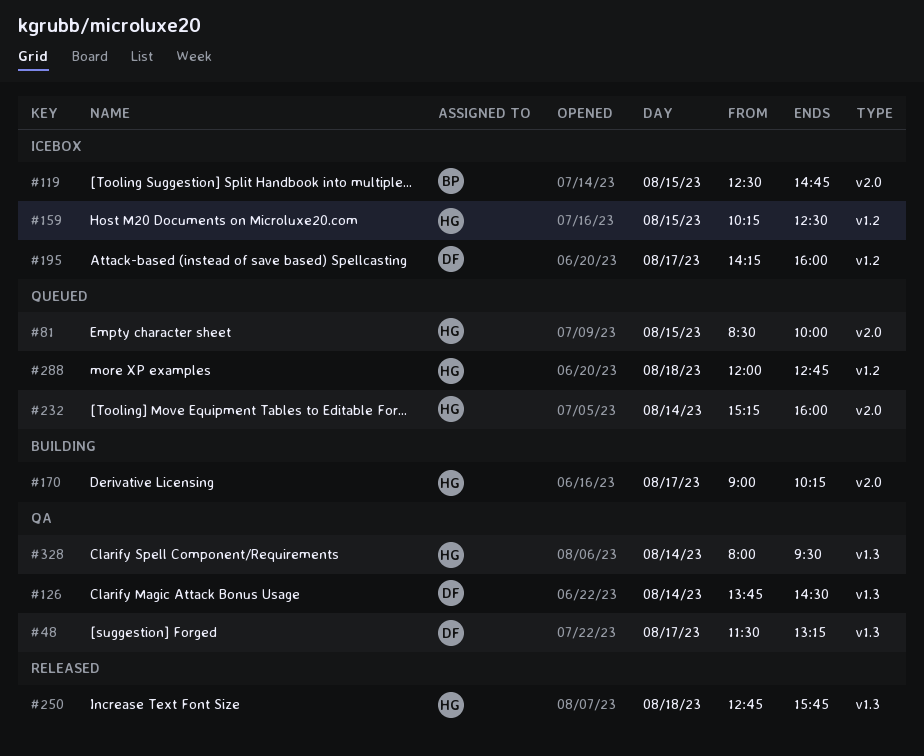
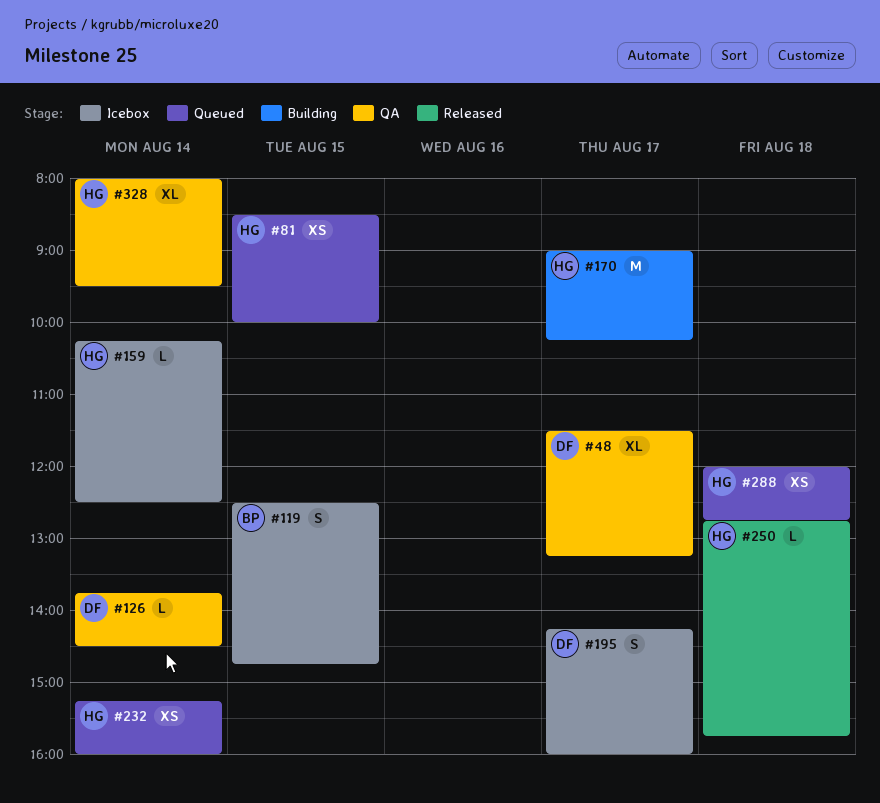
#159, day: Aug 15 -> Aug 14

